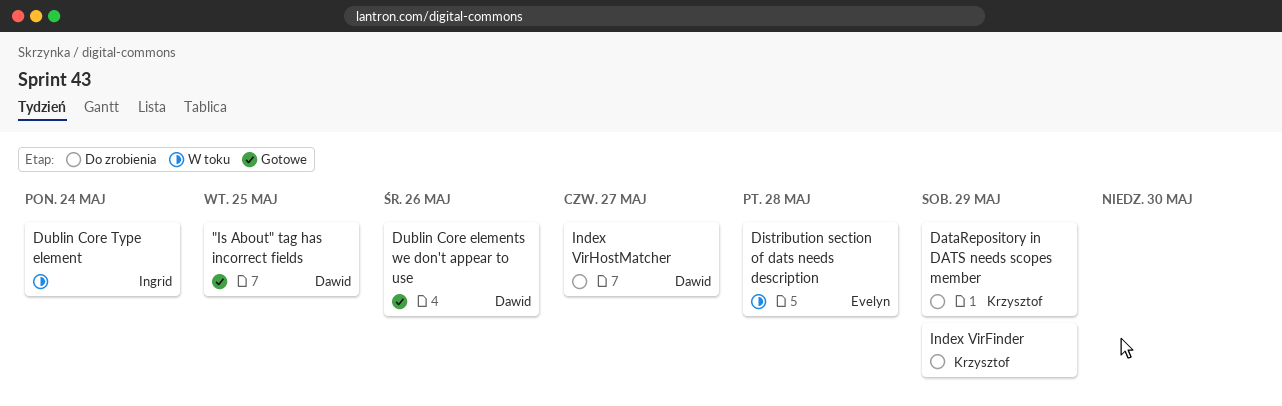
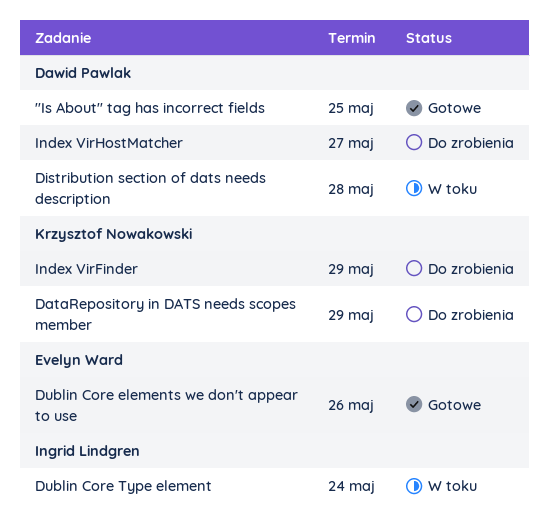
Distribution section of dats needs description, owner: Evelyn Ward -> Dawid Pawlak
Dublin Core elements we don't appear to use, owner: Dawid Pawlak -> Evelyn Ward

